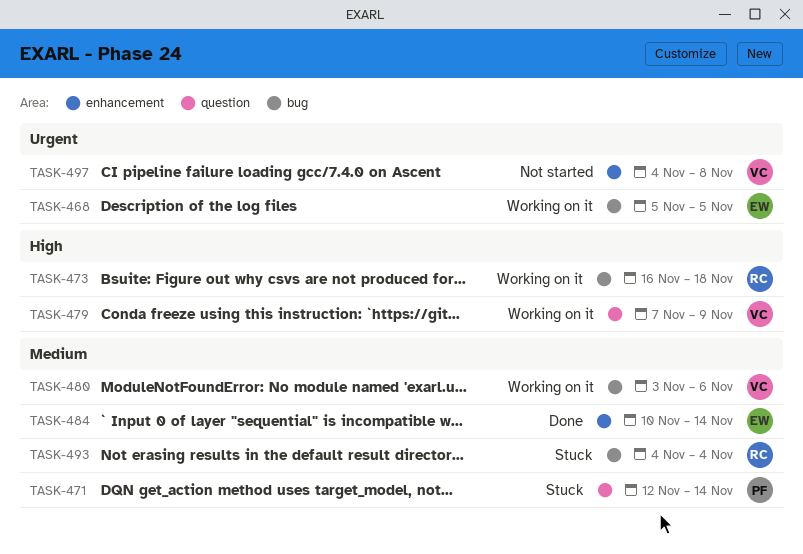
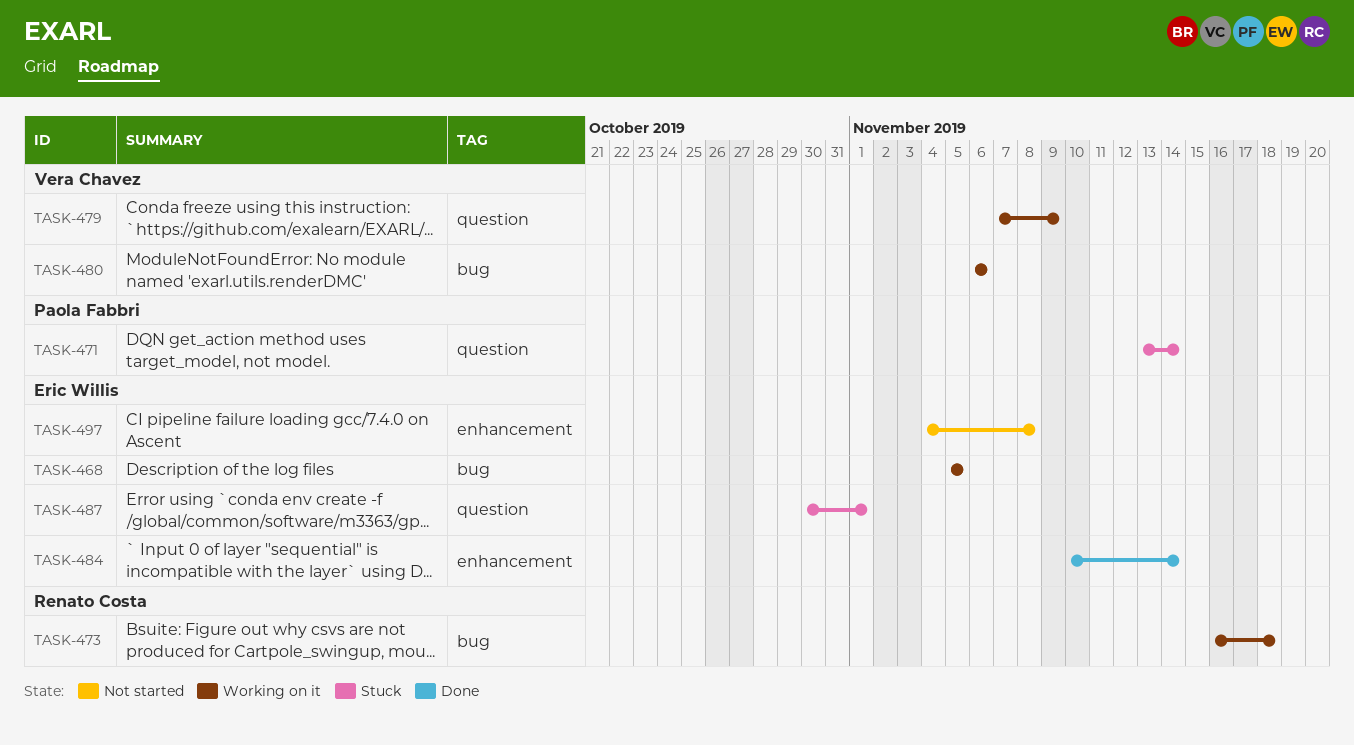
TASK-471, start: Nov 12 -> Nov 13
TASK-480, start: Nov 3 -> Nov 6
TASK-487: none -> present
TASK-493: present -> none
TASK-497, owner: Vera Chavez -> Eric Willis

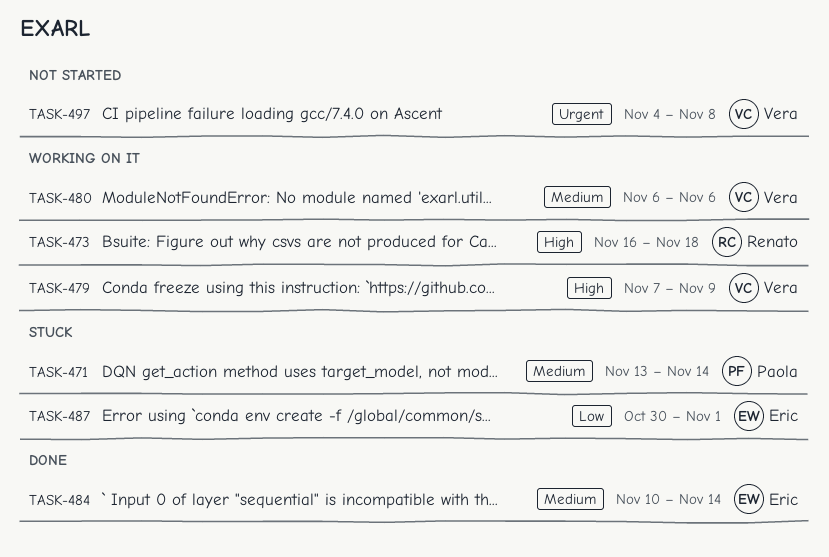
TASK-468: present -> none
TASK-497, owner: Eric Willis -> Vera Chavez

